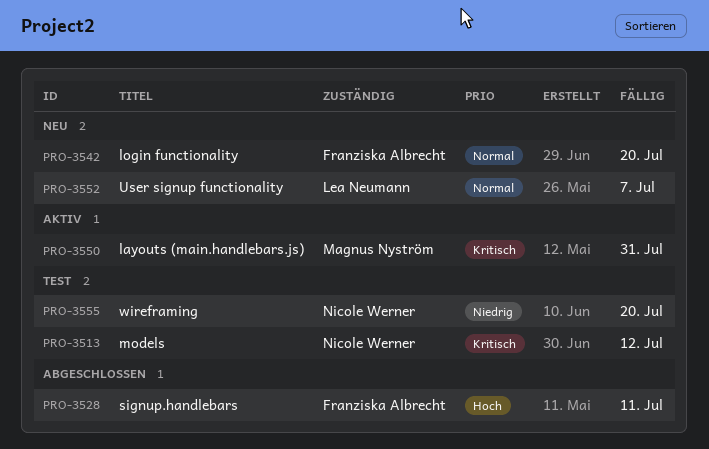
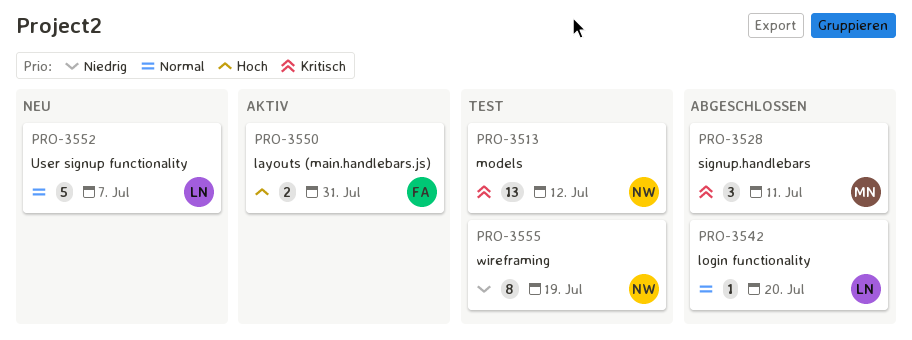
PRO-3528, owner: Franziska Albrecht -> Magnus Nyström
PRO-3528, priority: Hoch -> Kritisch
PRO-3542, status: Neu -> Abgeschlossen
PRO-3542, owner: Franziska Albrecht -> Lea Neumann
PRO-3550, owner: Magnus Nyström -> Franziska Albrecht
PRO-3550, priority: Kritisch -> Hoch
PRO-3555, due: Jul 20 -> Jul 19

